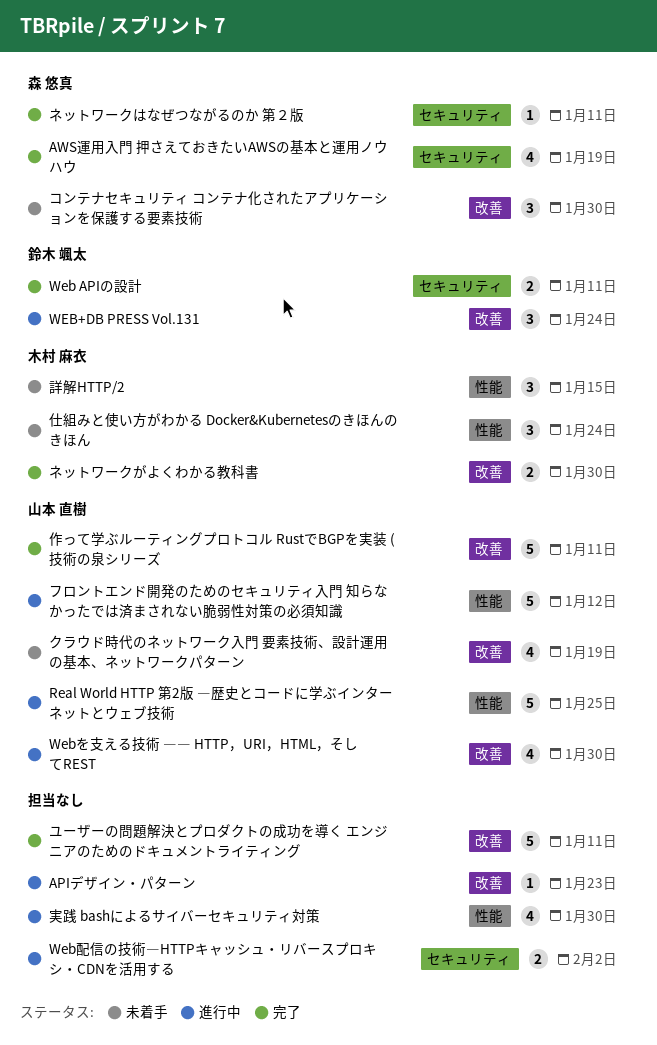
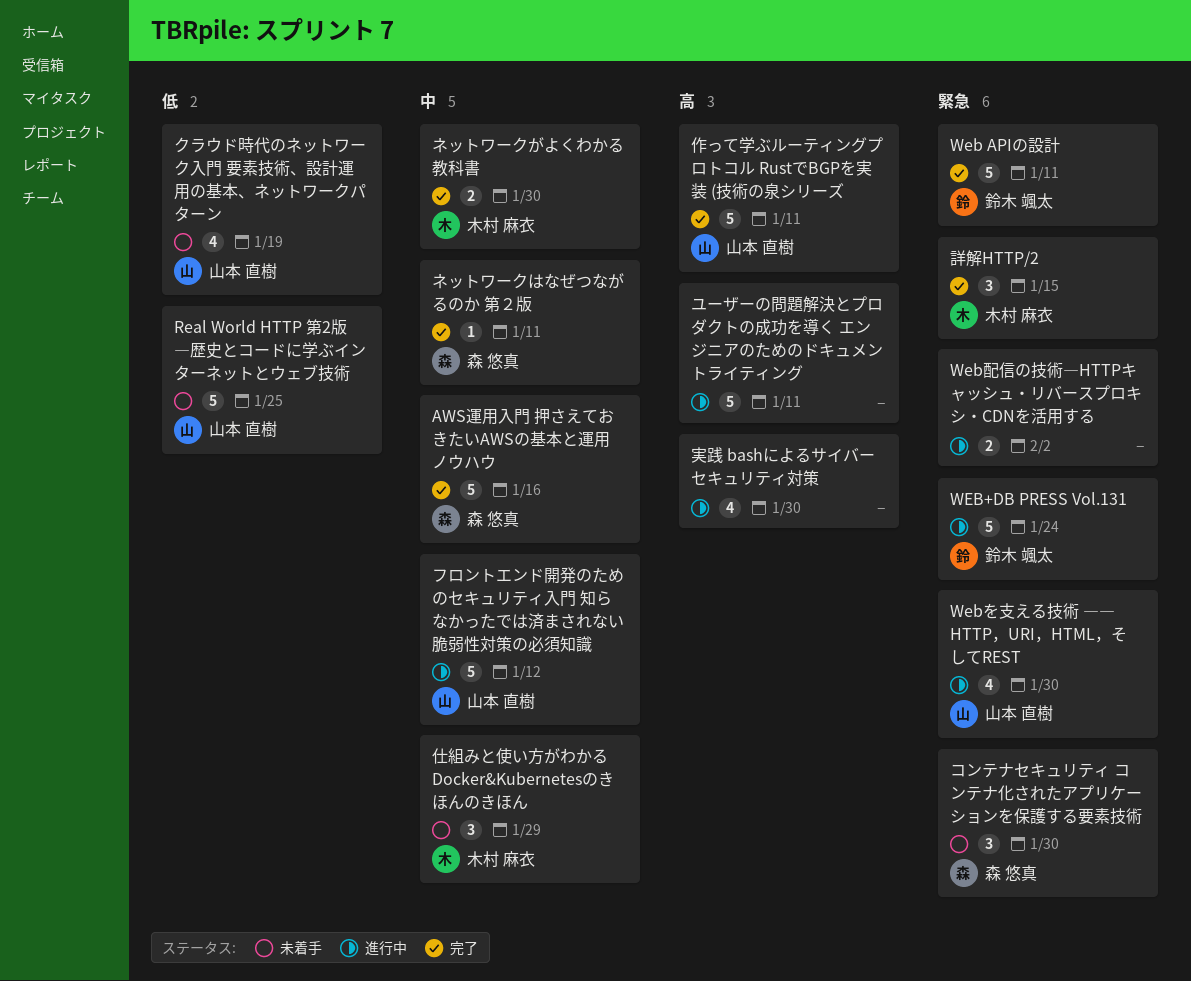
APIデザイン・パターン: present -> none
AWS運用入門 押さえておきたいAWSの基本と運用ノウハウ, estimate: 4 -> 5
AWS運用入門 押さえておきたいAWSの基本と運用ノウハウ, due: Jan 19 -> Jan 16
Real World HTTP 第2版 ―歴史とコードに学ぶインターネットとウェブ技術, status: 進行中 -> 未着手
Web APIの設計, estimate: 2 -> 5
WEB+DB PRESS Vol.131, estimate: 3 -> 5
ユーザーの問題解決とプロダクトの成功を導く エンジニアのためのドキュメントライティング, status: 完了 -> 進行中
仕組みと使い方がわかる Docker&Kubernetesのきほんのきほん, due: Jan 24 -> Jan 29
詳解HTTP/2, status: 未着手 -> 完了

